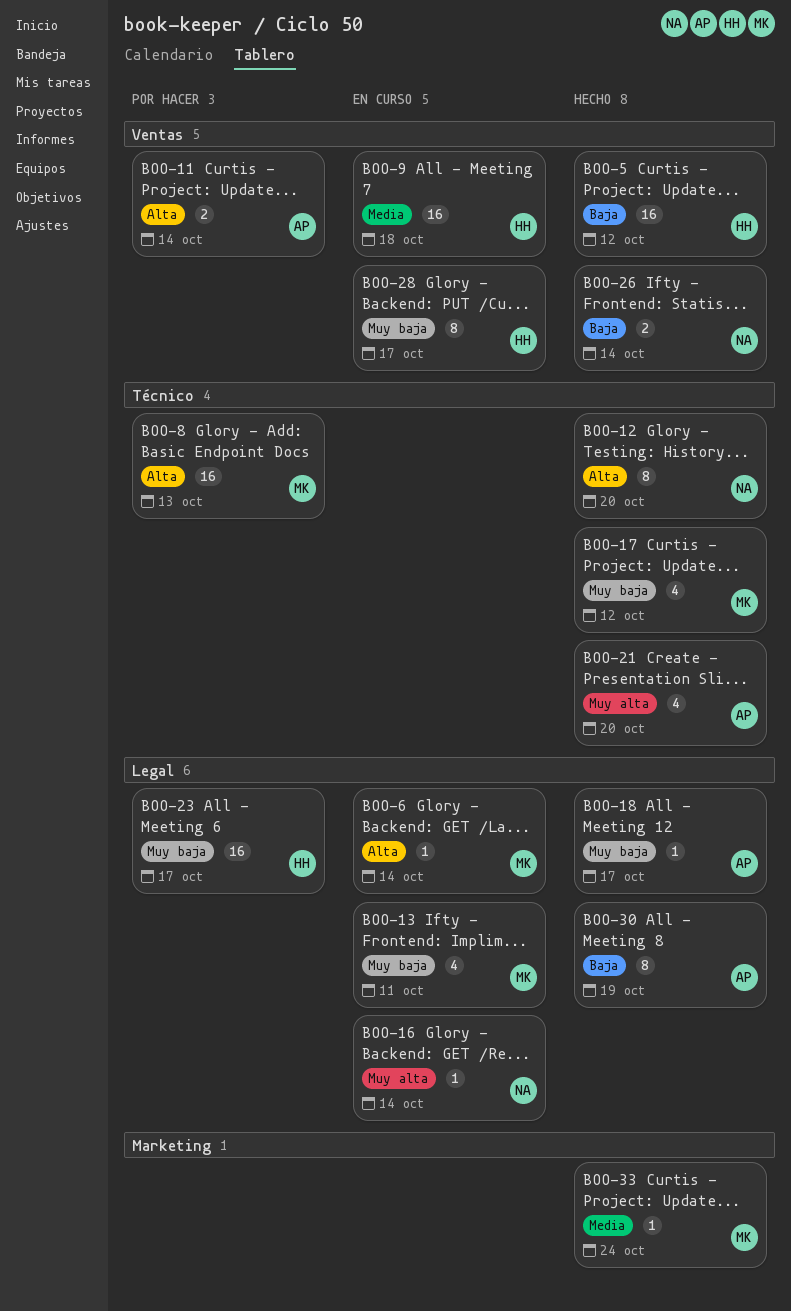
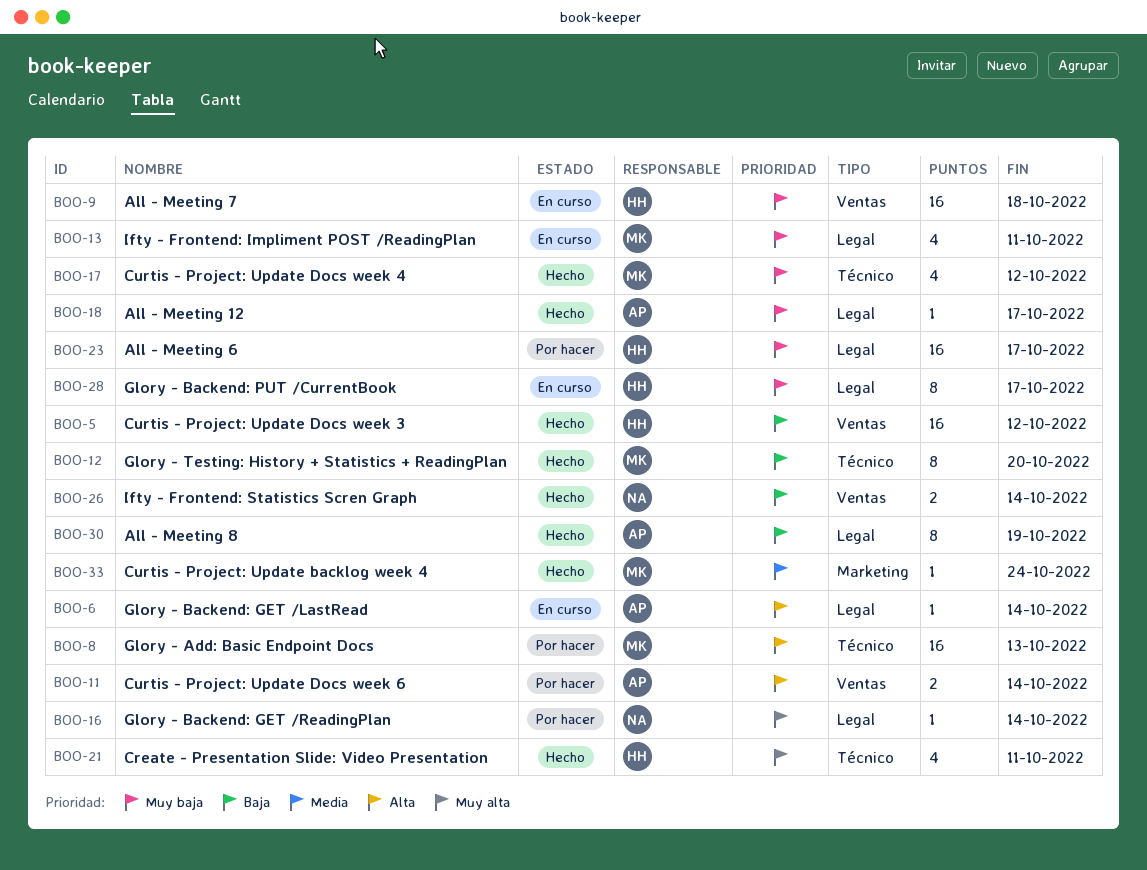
BOO-6, owner: MK -> AP
BOO-9, priority: Media -> Muy baja
BOO-12, owner: NA -> MK
BOO-12, priority: Alta -> Baja
BOO-16, status: En curso -> Por hacer
BOO-21, owner: AP -> HH
BOO-21, due: Oct 20 -> Oct 11
BOO-28, label: Ventas -> Legal

